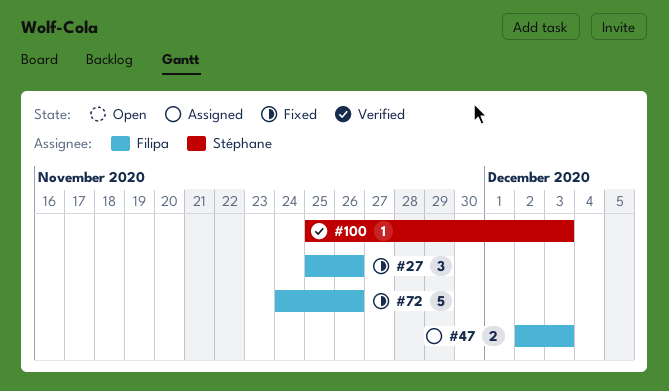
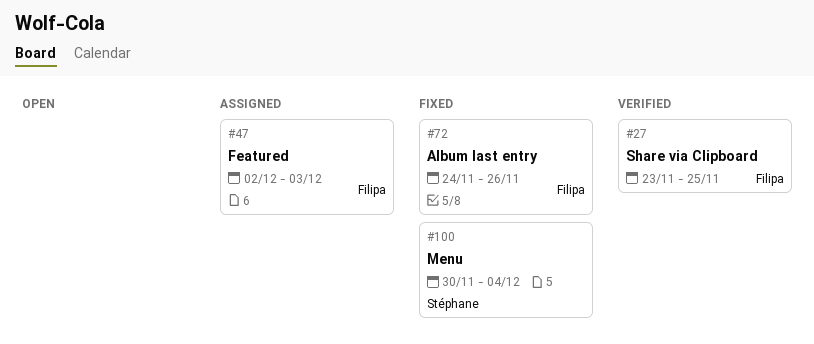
#27, status: Fixed -> Verified
#27, start: Nov 25 -> Nov 23
#27, due: Nov 26 -> Nov 25
#100, status: Verified -> Fixed
#100, start: Nov 25 -> Nov 30
#100, due: Dec 3 -> Dec 4

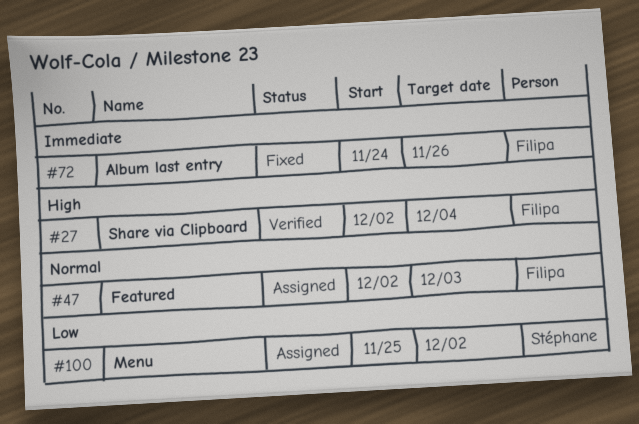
#27, start: Nov 23 -> Dec 2
#27, due: Nov 25 -> Dec 4
#100, status: Fixed -> Assigned
#100, start: Nov 30 -> Nov 25
#100, due: Dec 4 -> Dec 2

